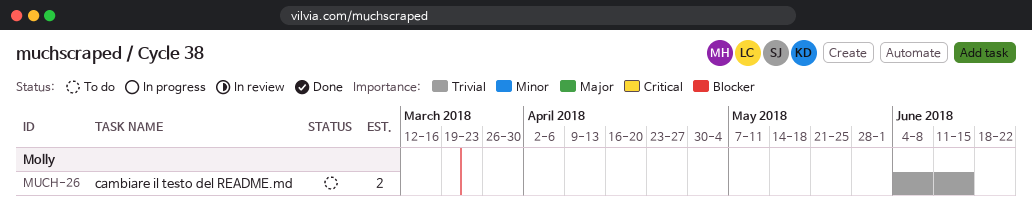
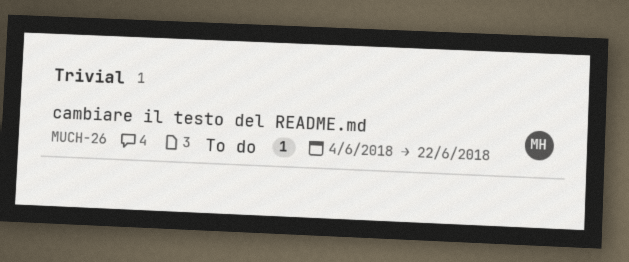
MUCH-26, estimate: 2 -> 1
MUCH-26, due: Jun 15 -> Jun 22

